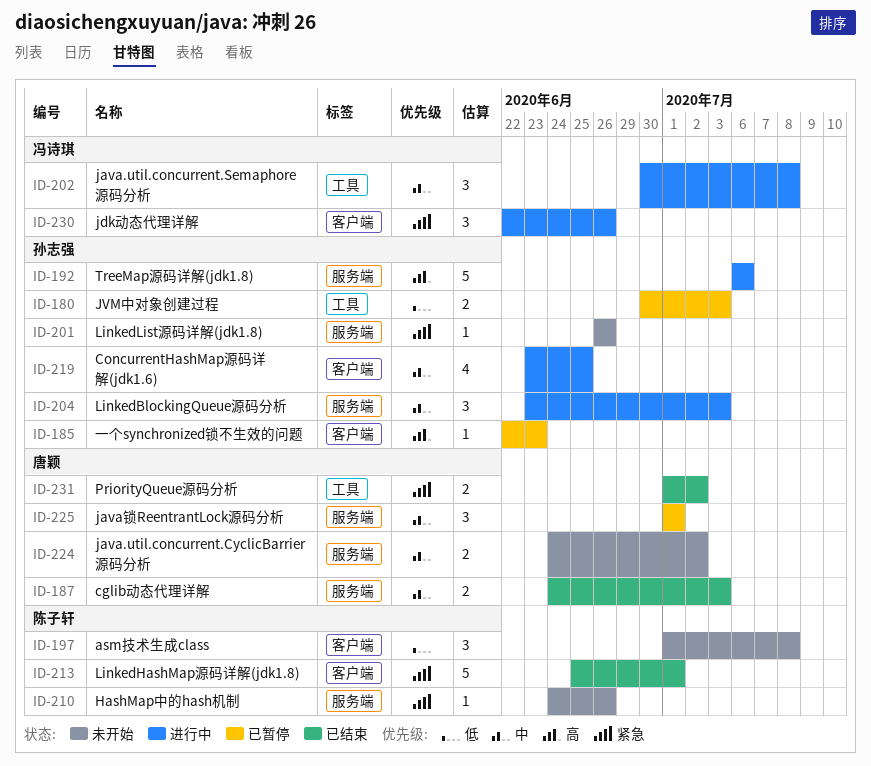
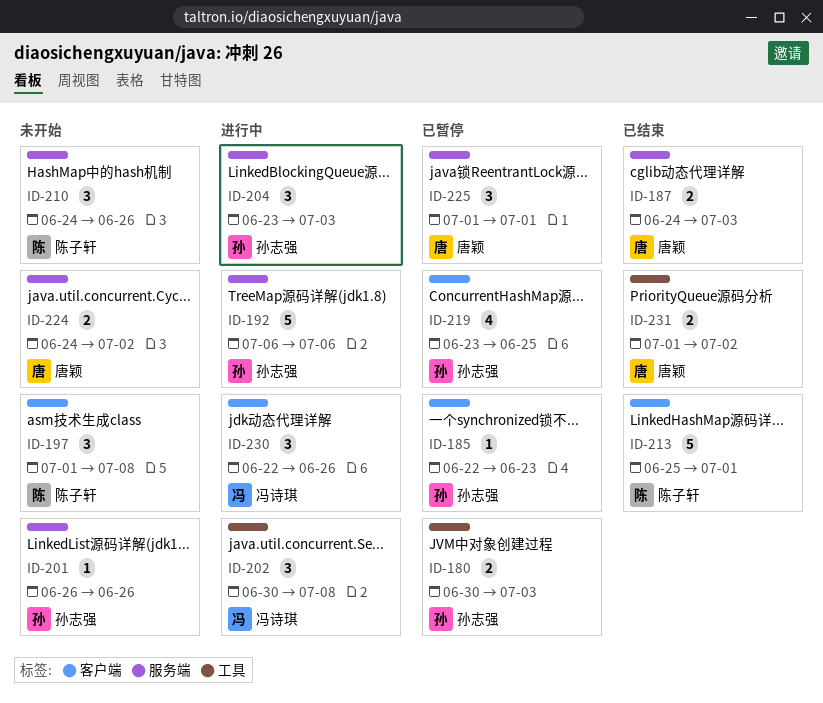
ID-210, estimate: 1 -> 3
ID-219, status: 进行中 -> 已暂停

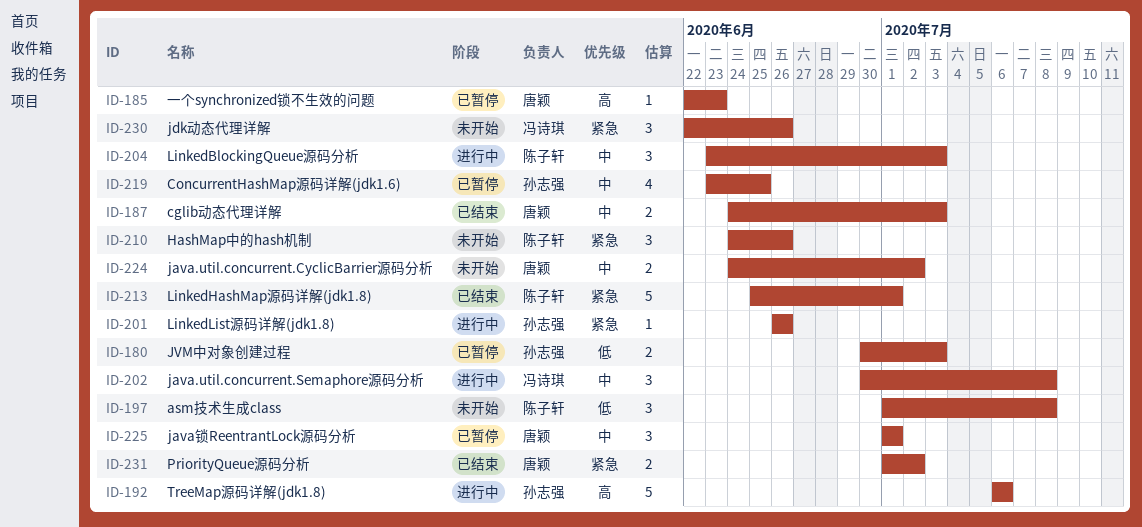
ID-185, owner: 孙志强 -> 唐颖
ID-201, status: 未开始 -> 进行中
ID-204, owner: 孙志强 -> 陈子轩
ID-230, status: 进行中 -> 未开始

